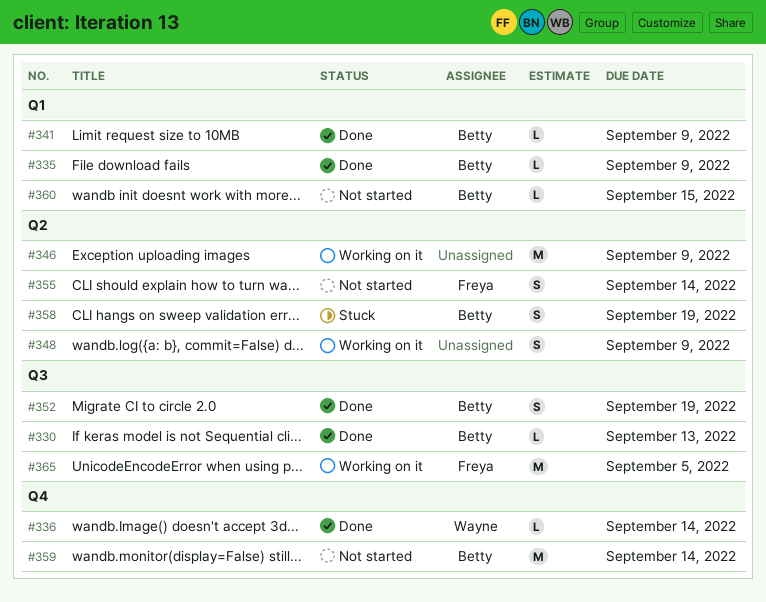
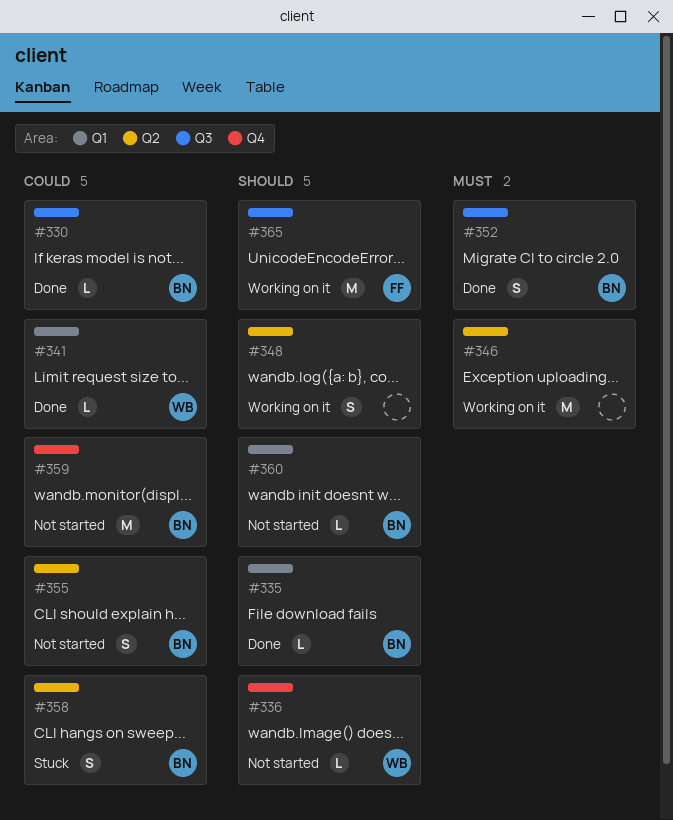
#336, status: Done -> Not started
#341, owner: Betty -> Wayne
#355, owner: Freya -> Betty

